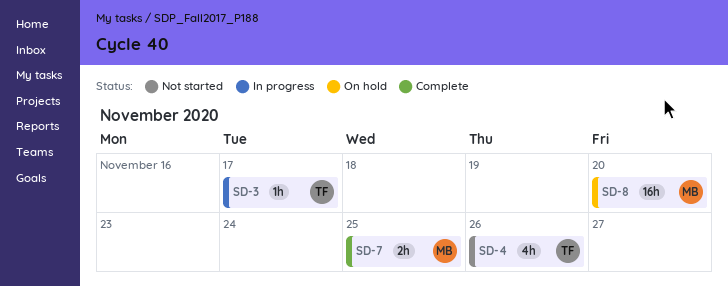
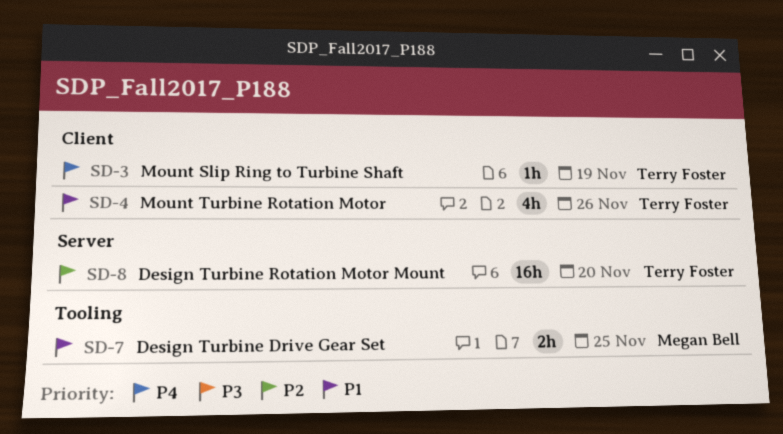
SD-3, due: Nov 17 -> Nov 19
SD-8, owner: Megan Bell -> Terry Foster

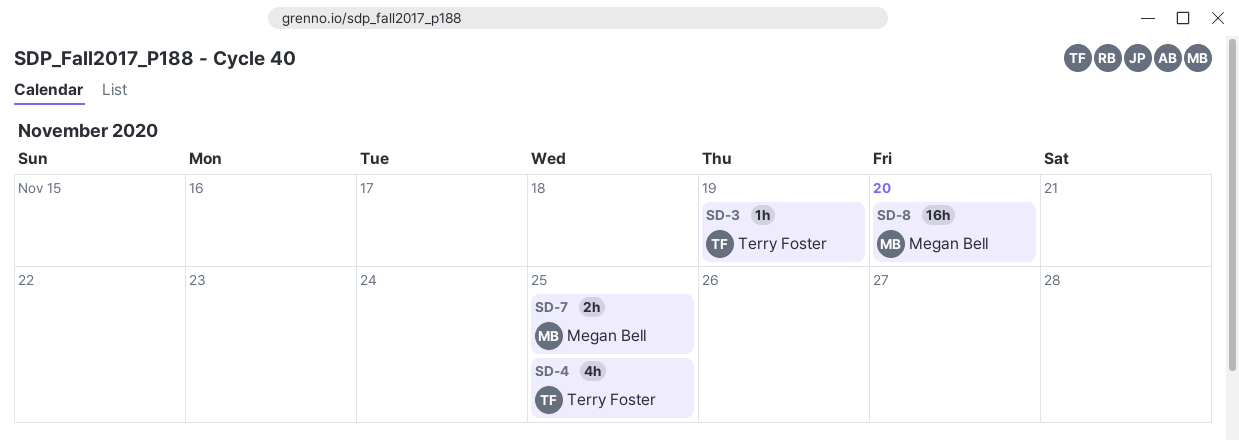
SD-4, due: Nov 26 -> Nov 25
SD-8, owner: Terry Foster -> Megan Bell

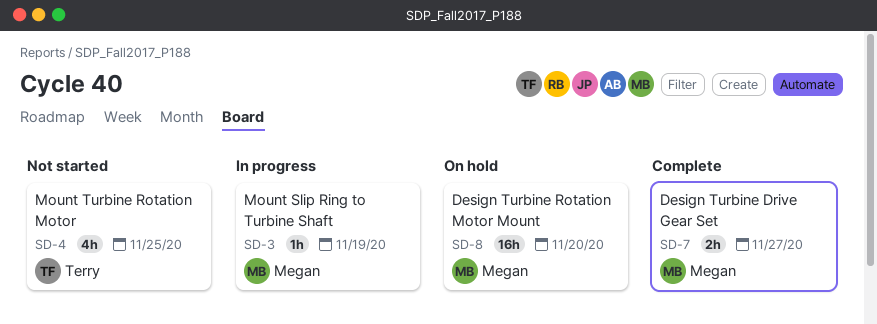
SD-3, owner: Terry Foster -> Megan Bell
SD-7, due: Nov 25 -> Nov 27

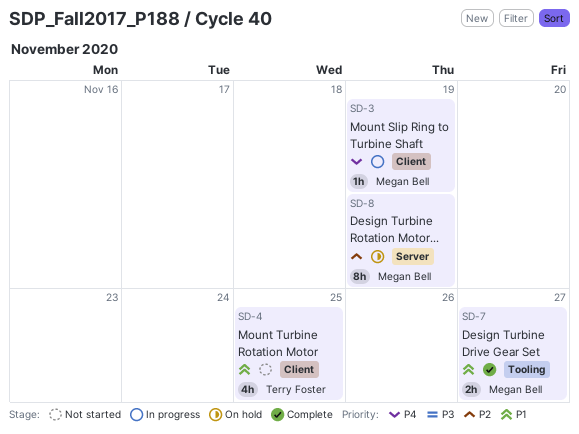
SD-8, estimate: 16h -> 8h
SD-8, due: Nov 20 -> Nov 19

